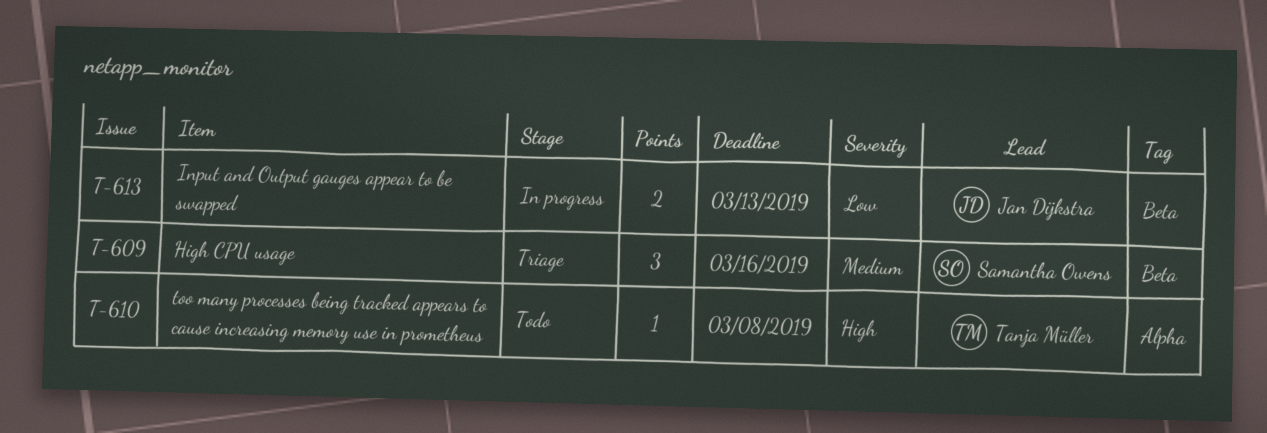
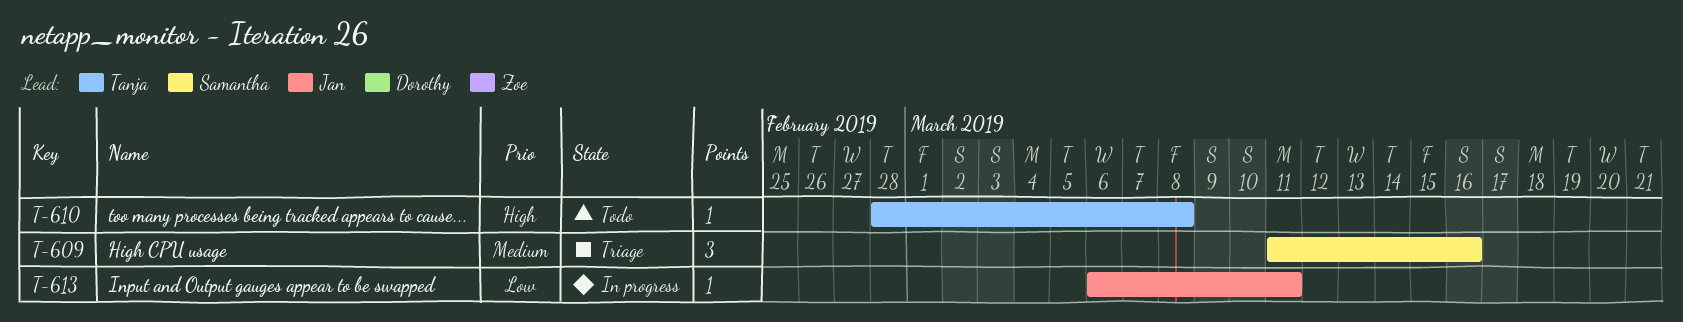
T-613, estimate: 2 -> 1
T-613, due: Mar 13 -> Mar 11

